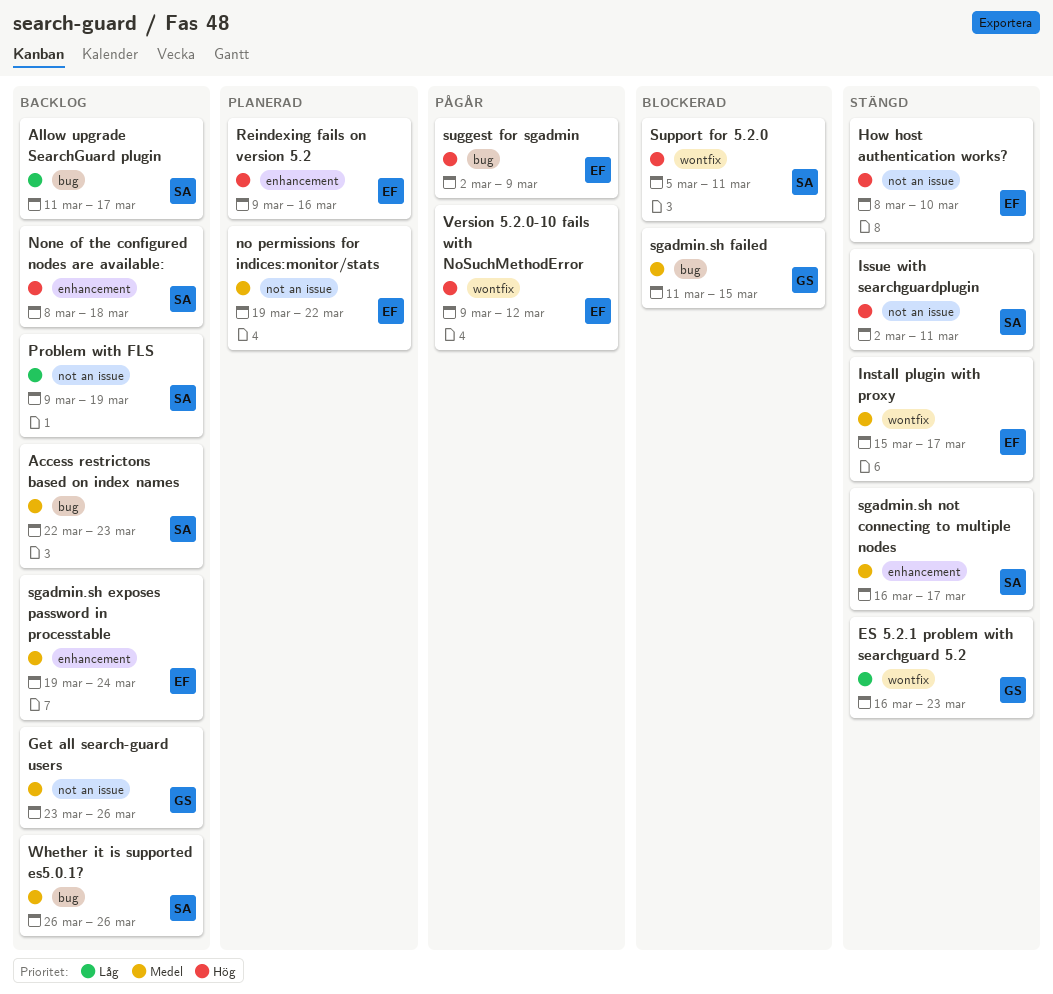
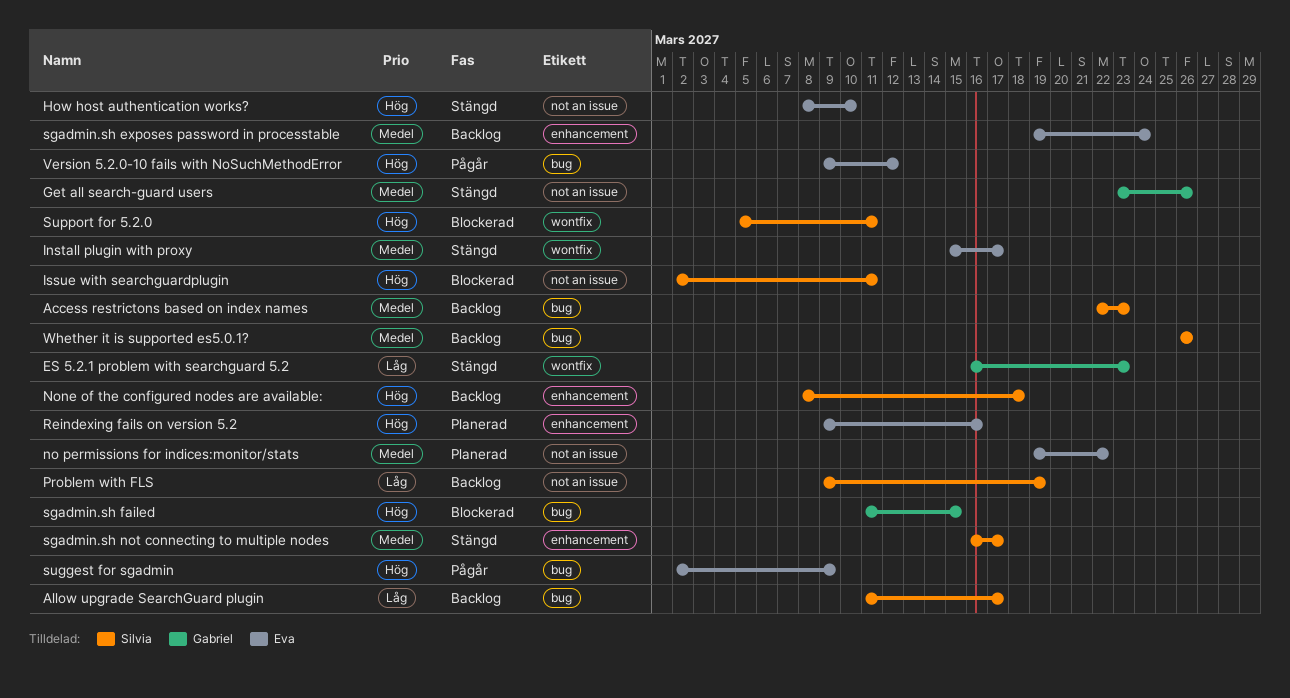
Get all search-guard users, status: Backlog -> Stängd
Issue with searchguardplugin, status: Stängd -> Blockerad
sgadmin.sh failed, priority: Medel -> Hög
Version 5.2.0-10 fails with NoSuchMethodError, label: wontfix -> bug

